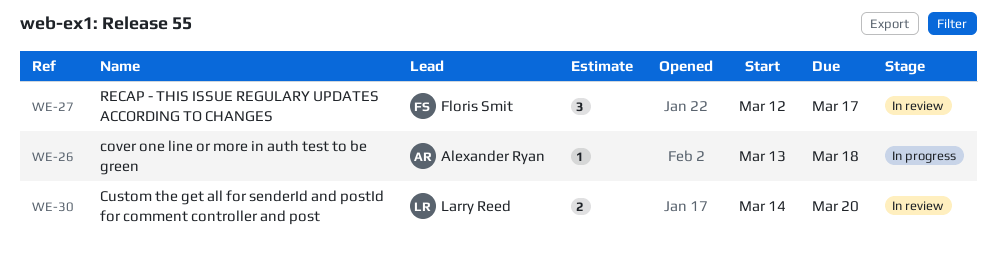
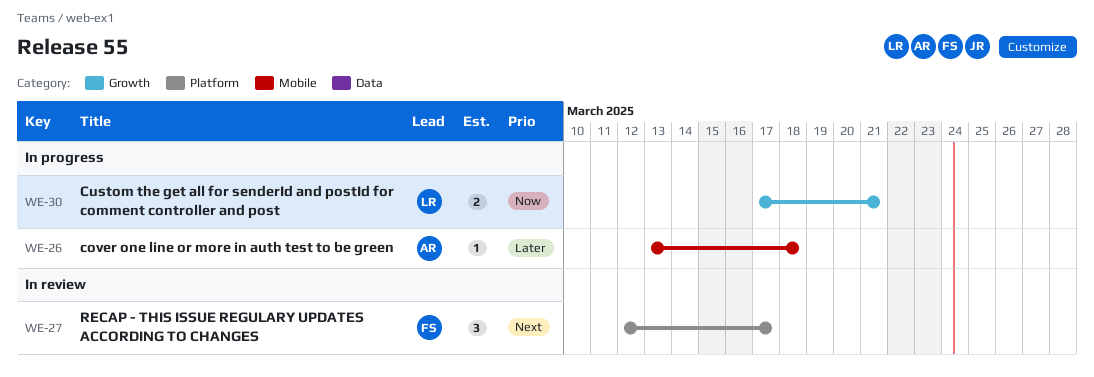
WE-30, status: In review -> In progress
WE-30, start: Mar 14 -> Mar 17
WE-30, due: Mar 20 -> Mar 21

